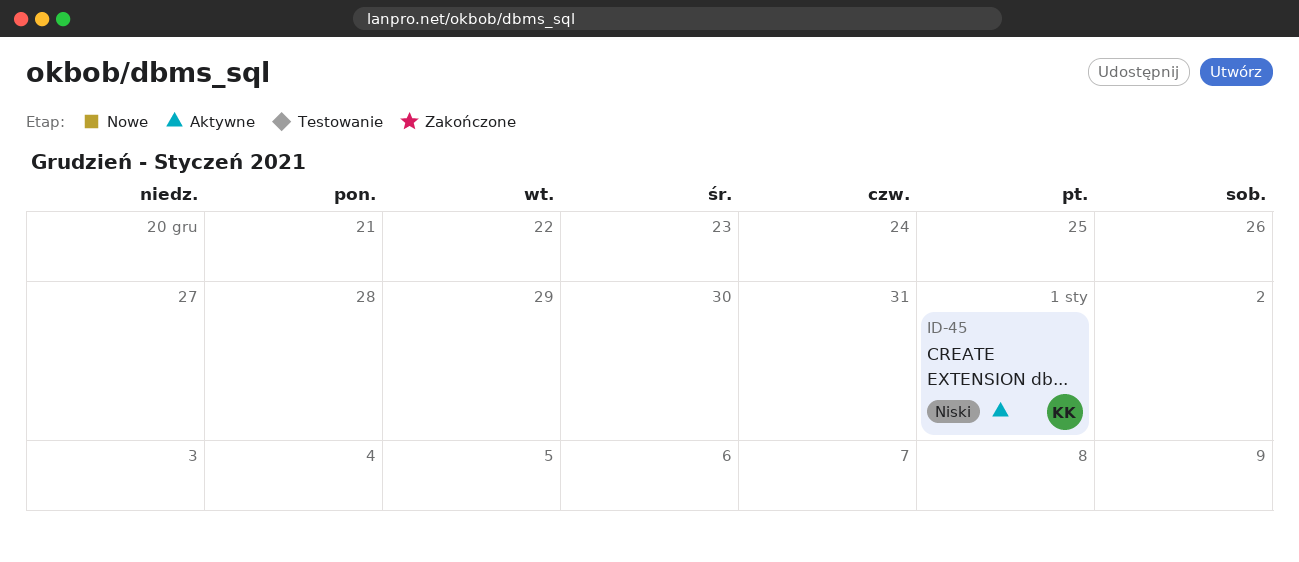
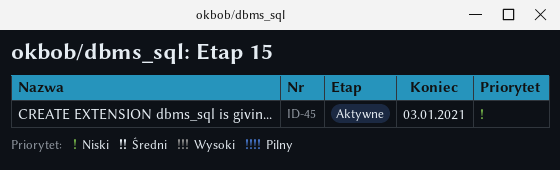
ID-45, due: Jan 1 -> Jan 3

